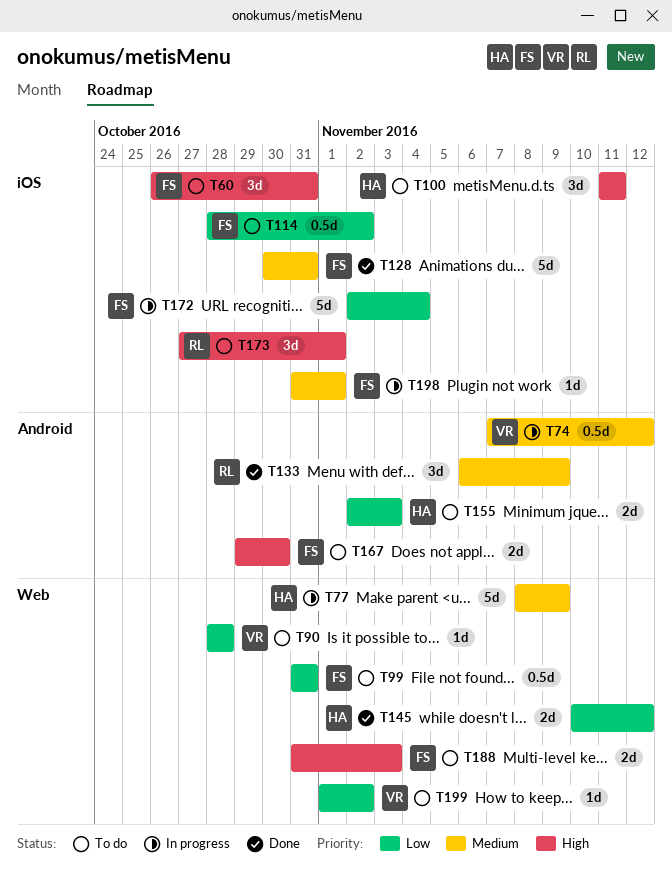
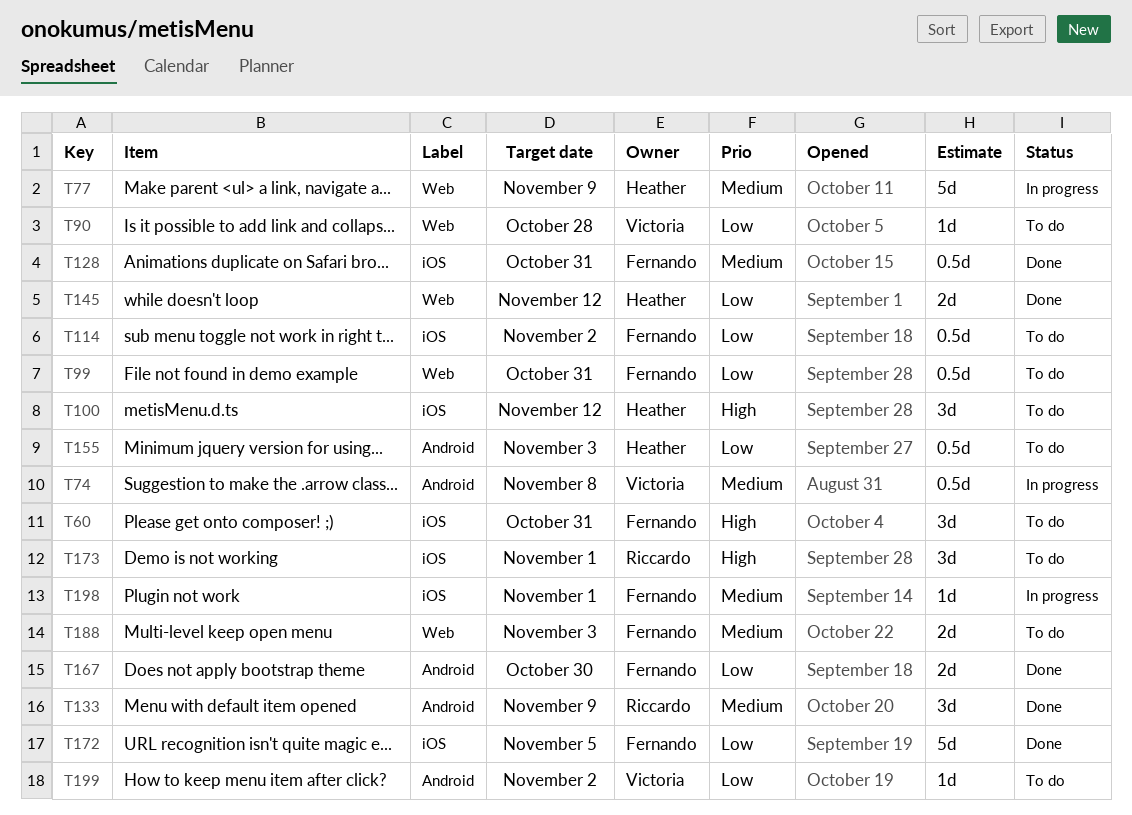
T74, due: Nov 12 -> Nov 8
T100, due: Nov 11 -> Nov 12
T128, estimate: 5d -> 0.5d
T155, estimate: 2d -> 0.5d
T167, status: To do -> Done
T167, priority: High -> Low
T172, status: In progress -> Done
T172, due: Nov 4 -> Nov 5
T188, priority: High -> Medium
T199, label: Web -> Android

